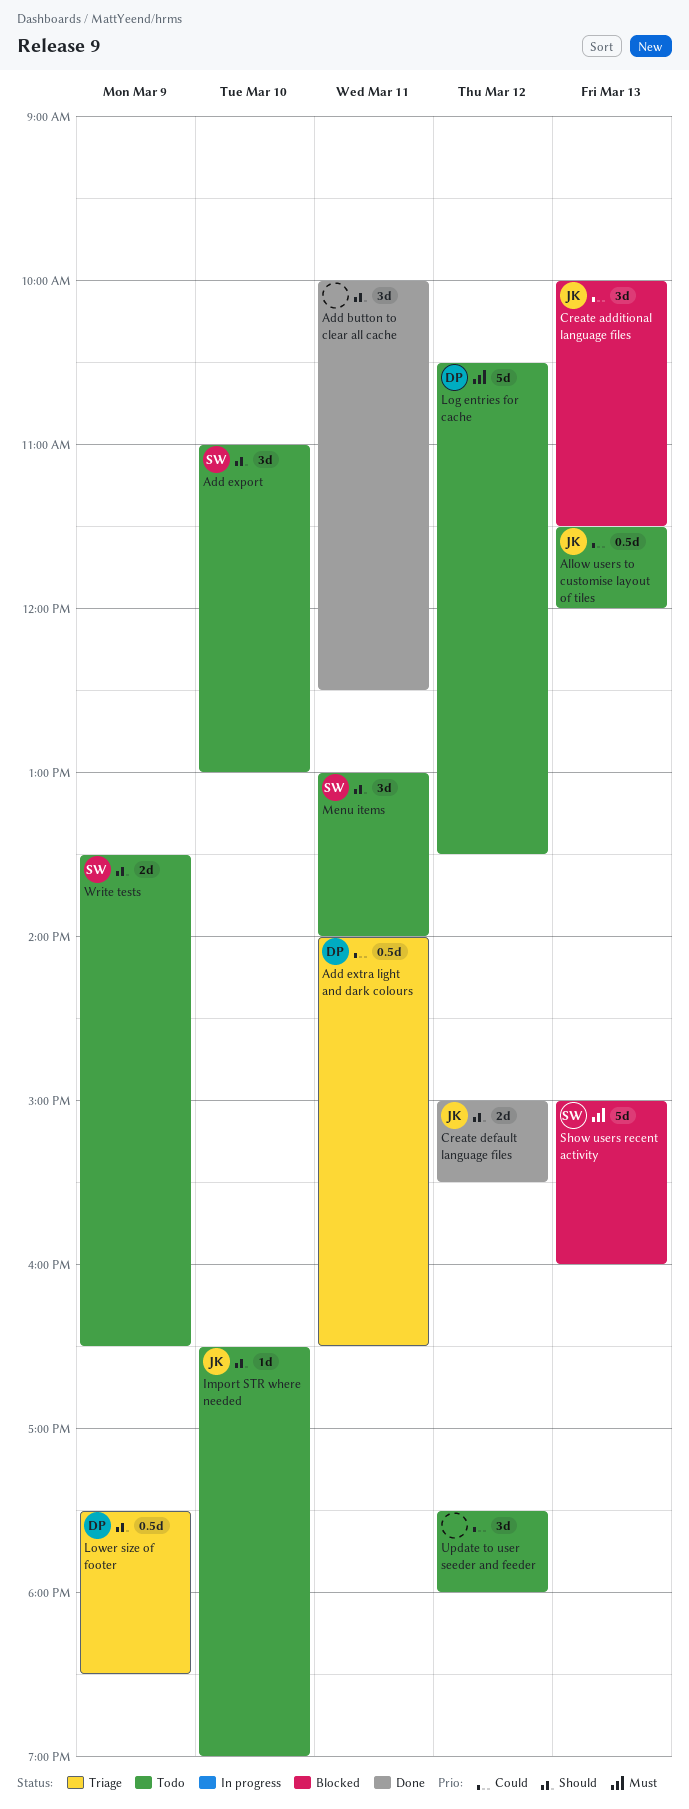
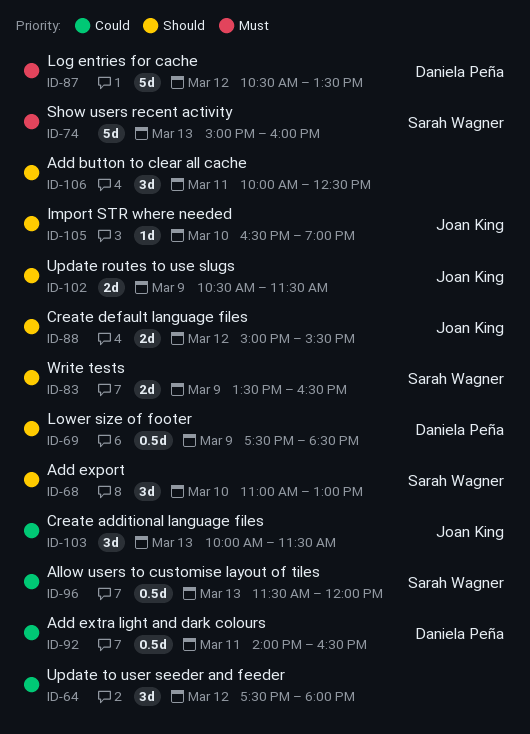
Allow users to customise layout of tiles, owner: Joan King -> Sarah Wagner
Menu items: present -> none
Update routes to use slugs: none -> present

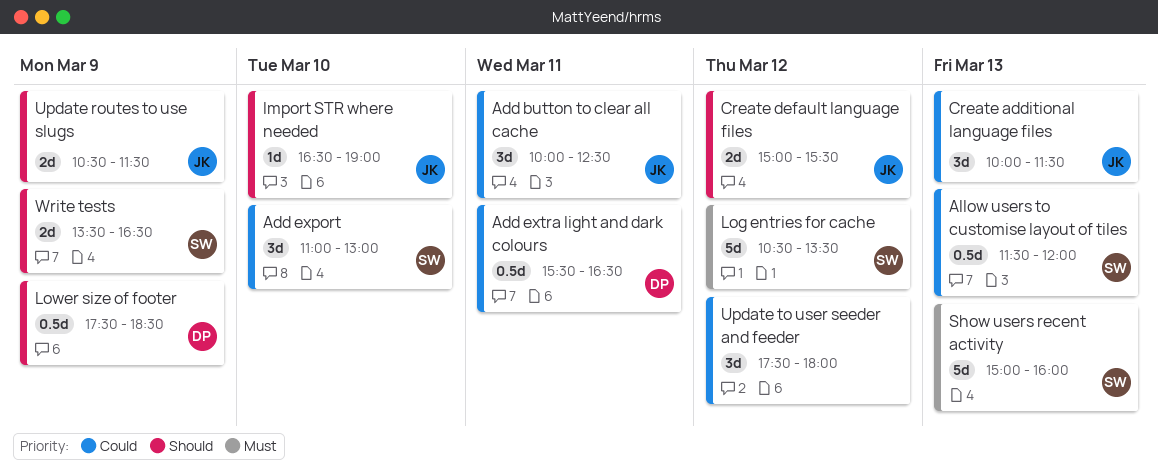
Add button to clear all cache, owner: none -> Joan King
Add button to clear all cache, priority: Should -> Could
Add export, priority: Should -> Could
Add extra light and dark colours, begins: 14:00 -> 15:30
Log entries for cache, owner: Daniela Peña -> Sarah Wagner

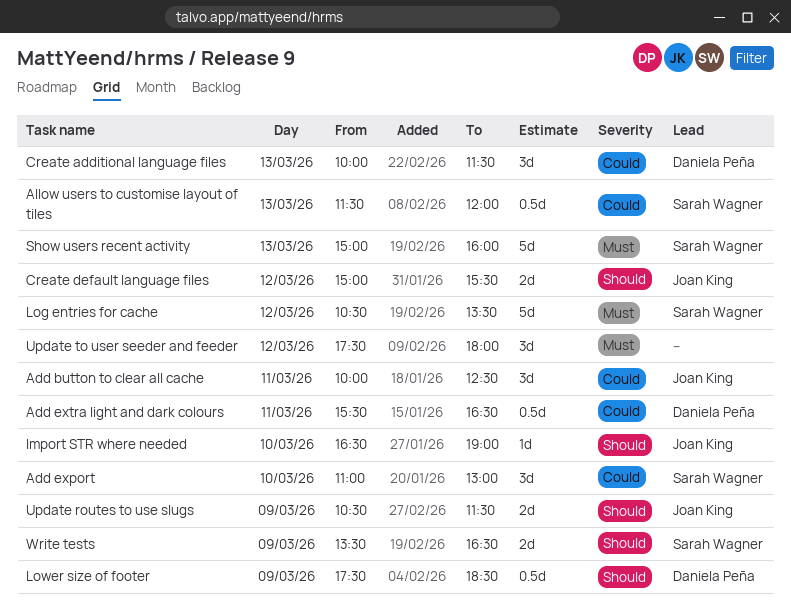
Create additional language files, owner: Joan King -> Daniela Peña
Update to user seeder and feeder, priority: Could -> Must

